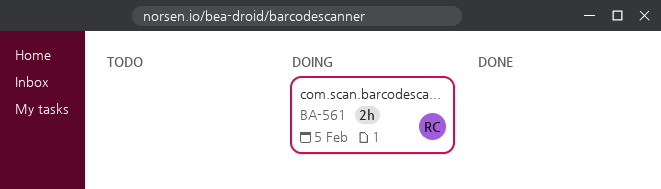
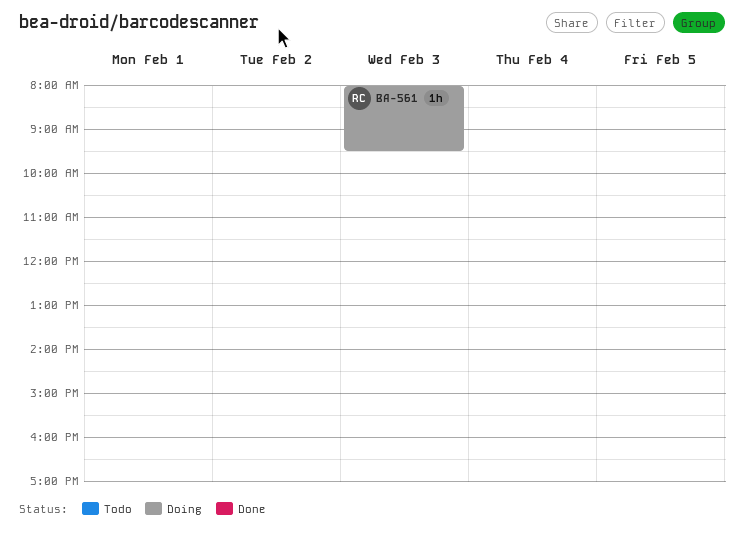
BA-561, estimate: 2h -> 1h
BA-561, day: Feb 5 -> Feb 3

